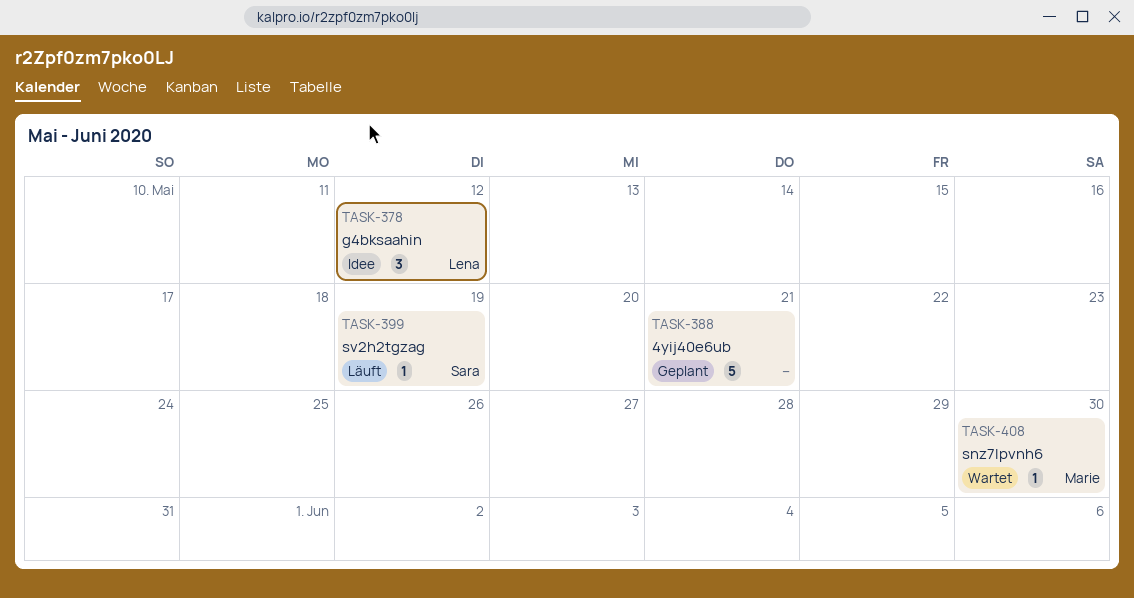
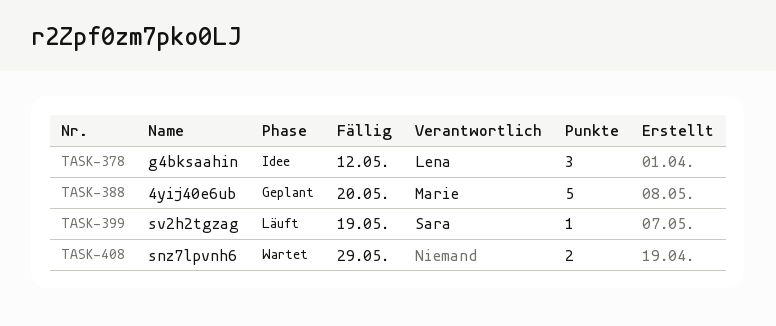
TASK-388, owner: none -> Marie
TASK-388, due: May 21 -> May 20
TASK-408, owner: Marie -> none
TASK-408, estimate: 1 -> 2
TASK-408, due: May 30 -> May 29

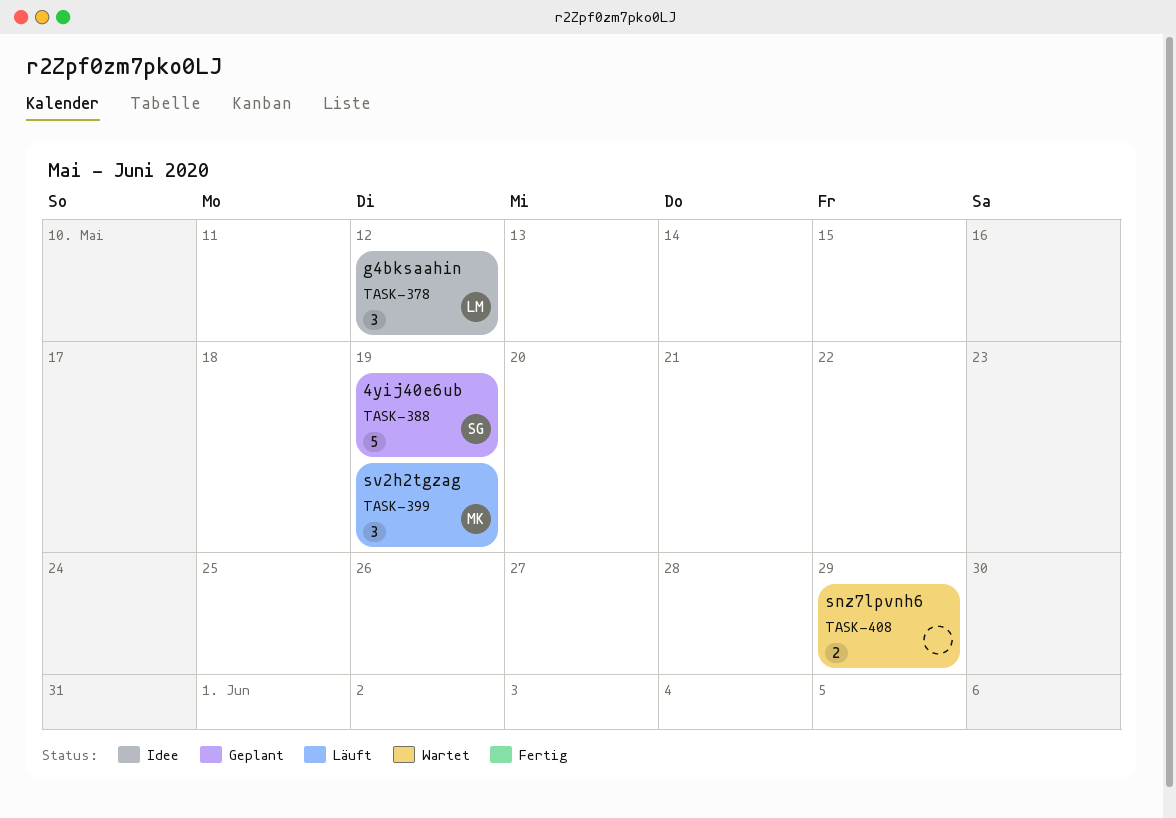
TASK-388, owner: Marie -> Sara
TASK-388, due: May 20 -> May 19
TASK-399, owner: Sara -> Marie
TASK-399, estimate: 1 -> 3

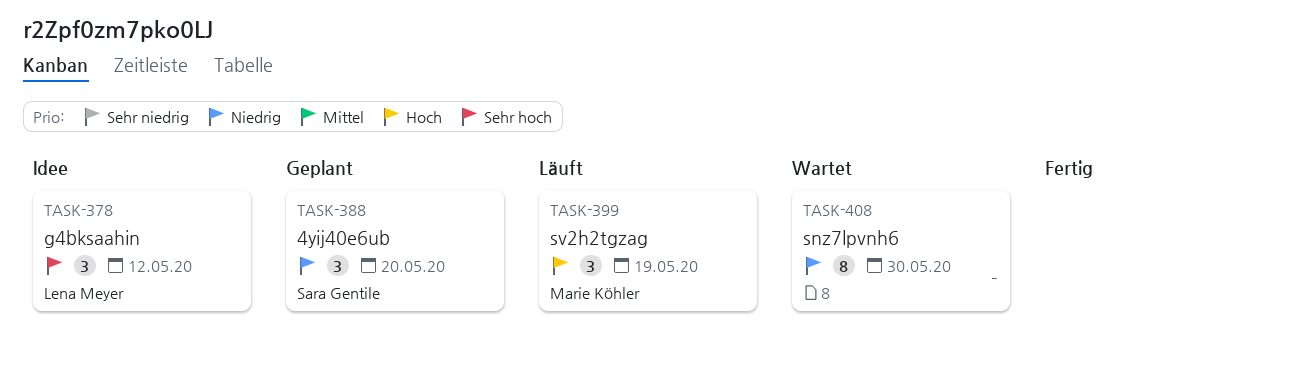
TASK-388, estimate: 5 -> 3
TASK-388, due: May 19 -> May 20
TASK-408, estimate: 2 -> 8
TASK-408, due: May 29 -> May 30

